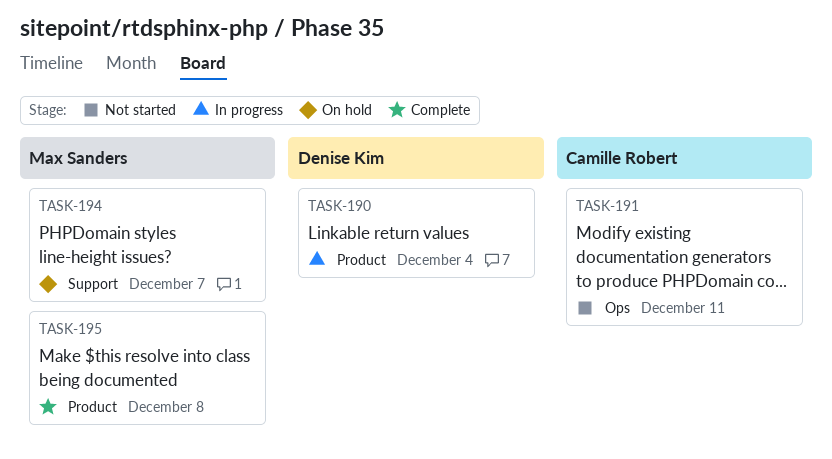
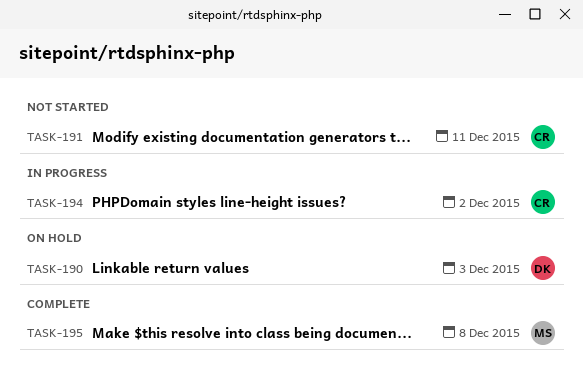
TASK-190, status: In progress -> On hold
TASK-190, due: Dec 4 -> Dec 3
TASK-194, status: On hold -> In progress
TASK-194, owner: Max Sanders -> Camille Robert
TASK-194, due: Dec 7 -> Dec 2

